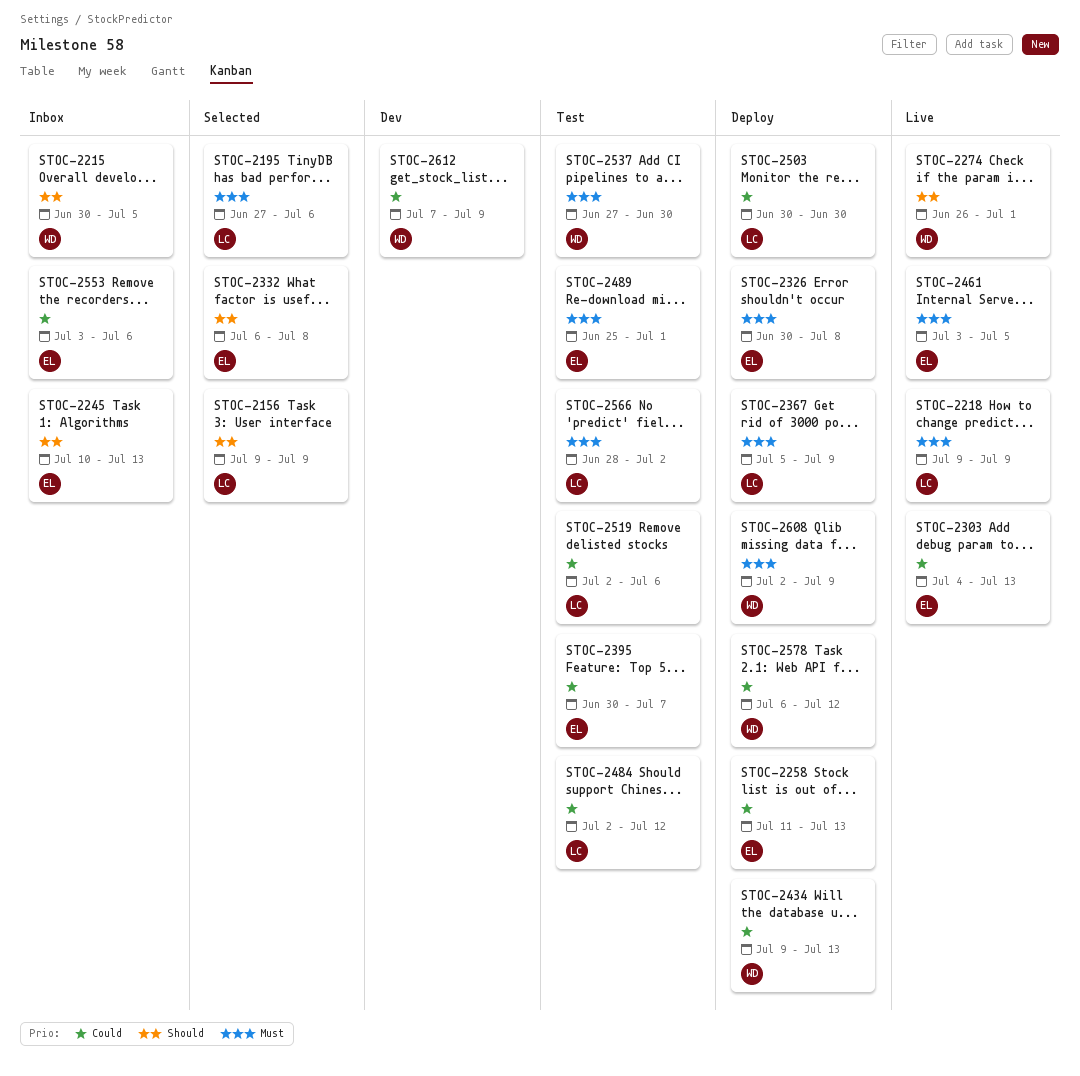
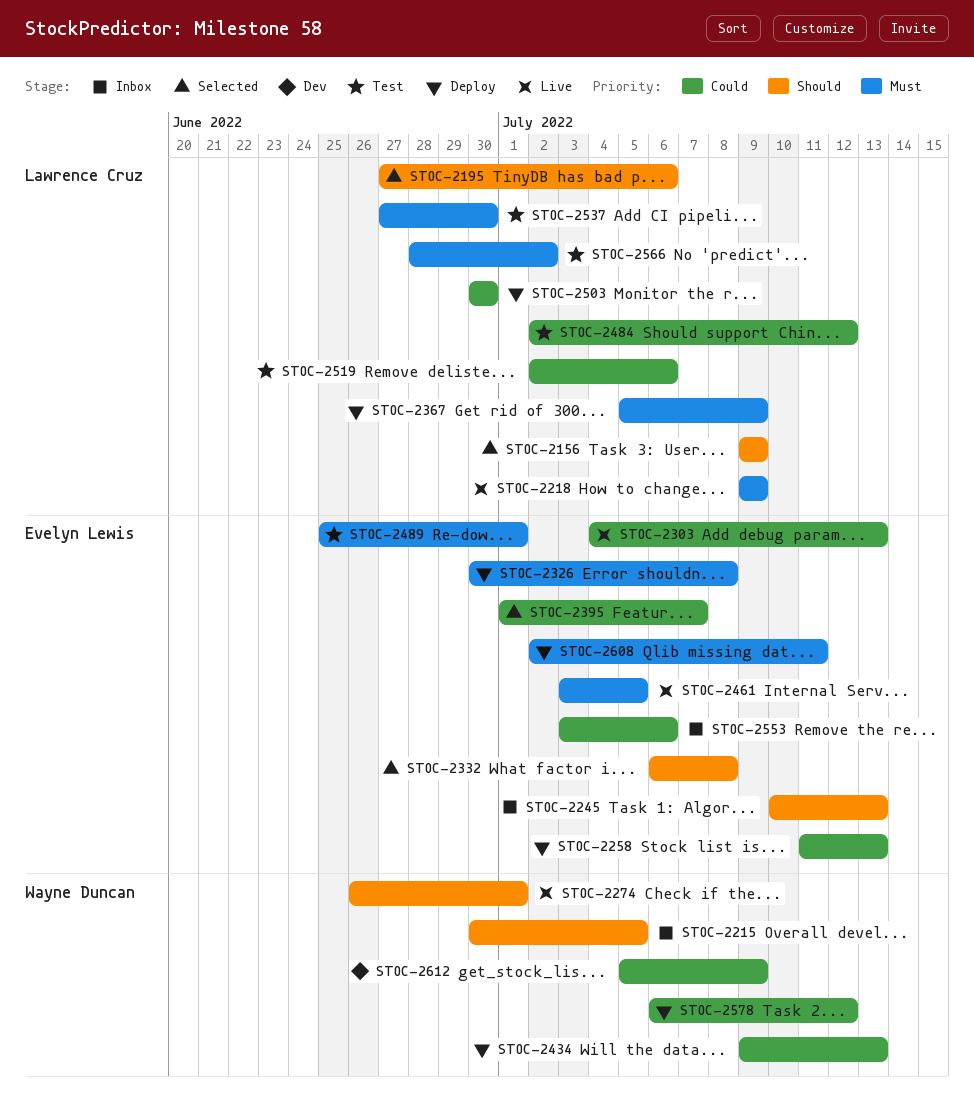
STOC-2195, priority: Must -> Should
STOC-2395, status: Test -> Selected
STOC-2395, start: Jun 30 -> Jul 1
STOC-2537, owner: Wayne Duncan -> Lawrence Cruz
STOC-2608, owner: Wayne Duncan -> Evelyn Lewis
STOC-2608, due: Jul 9 -> Jul 11
STOC-2612, start: Jul 7 -> Jul 5

